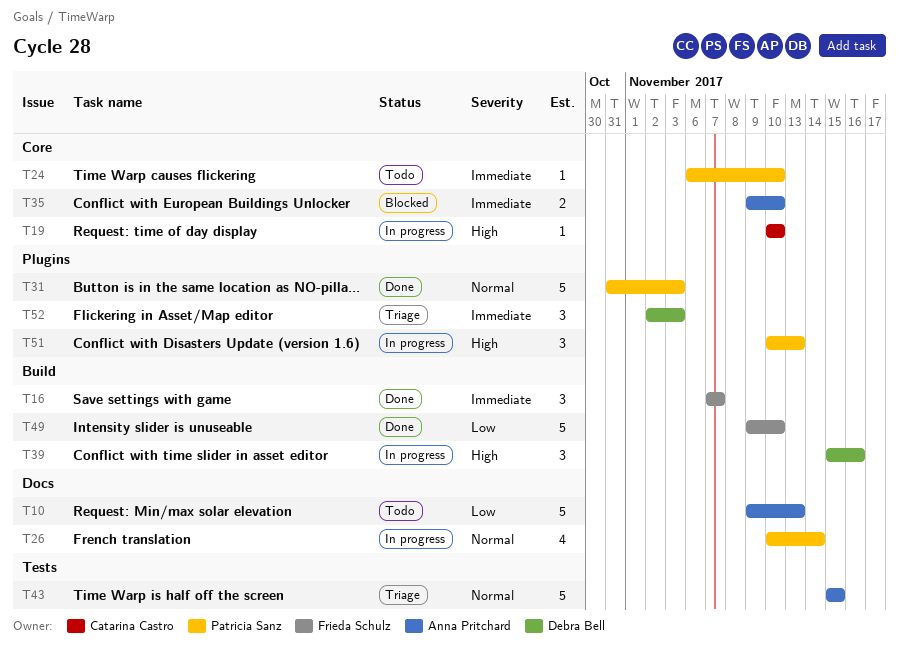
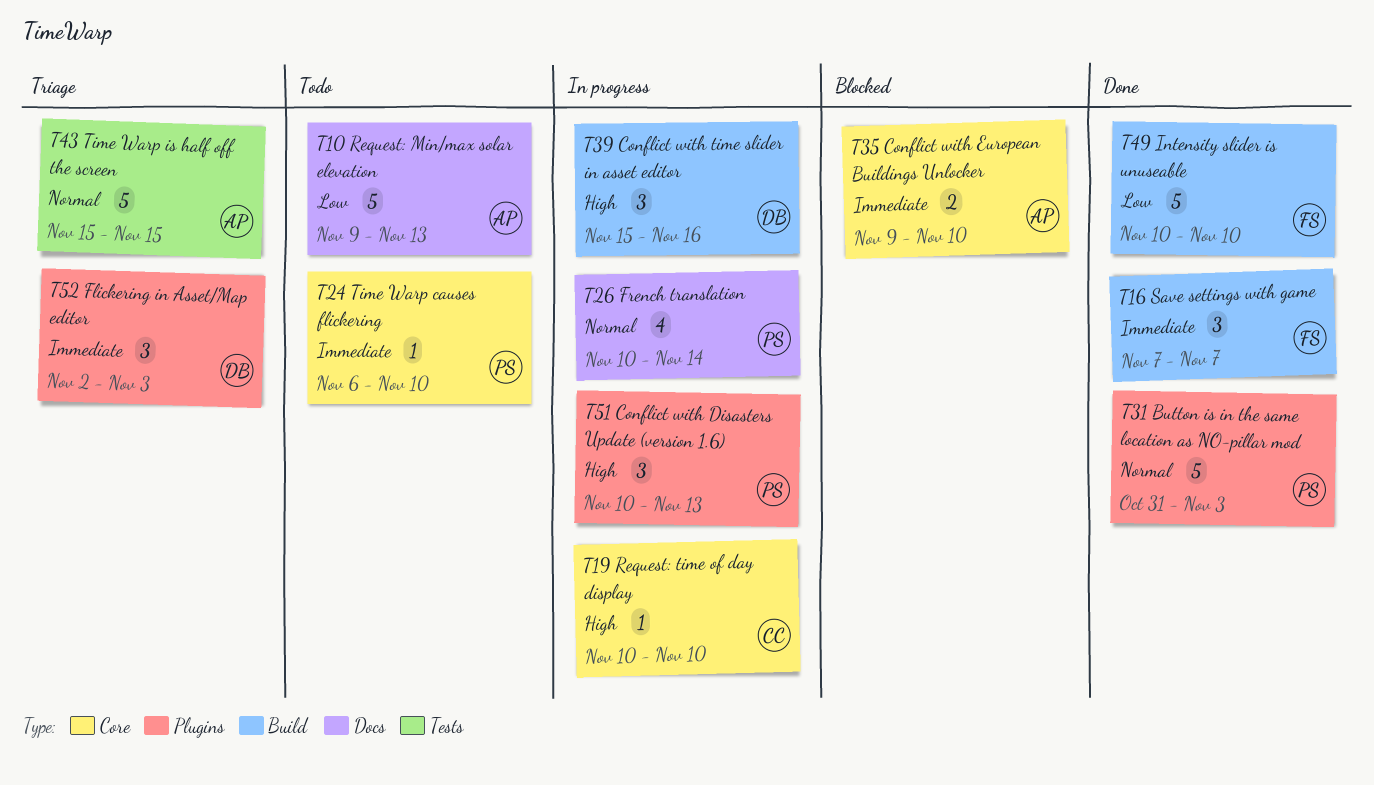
T49, start: Nov 9 -> Nov 10

